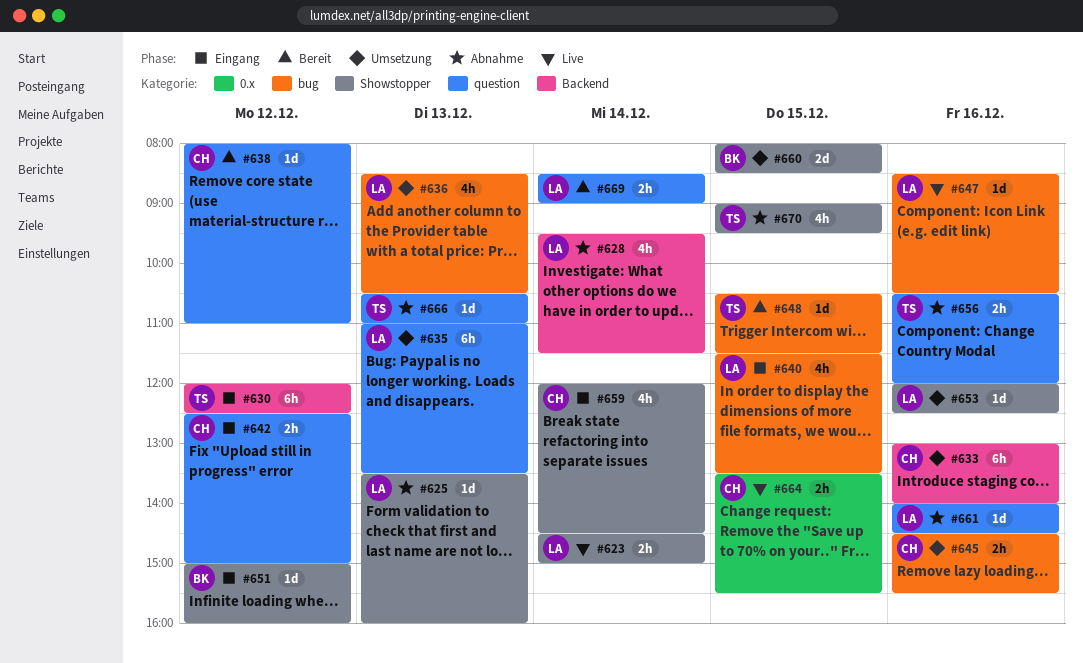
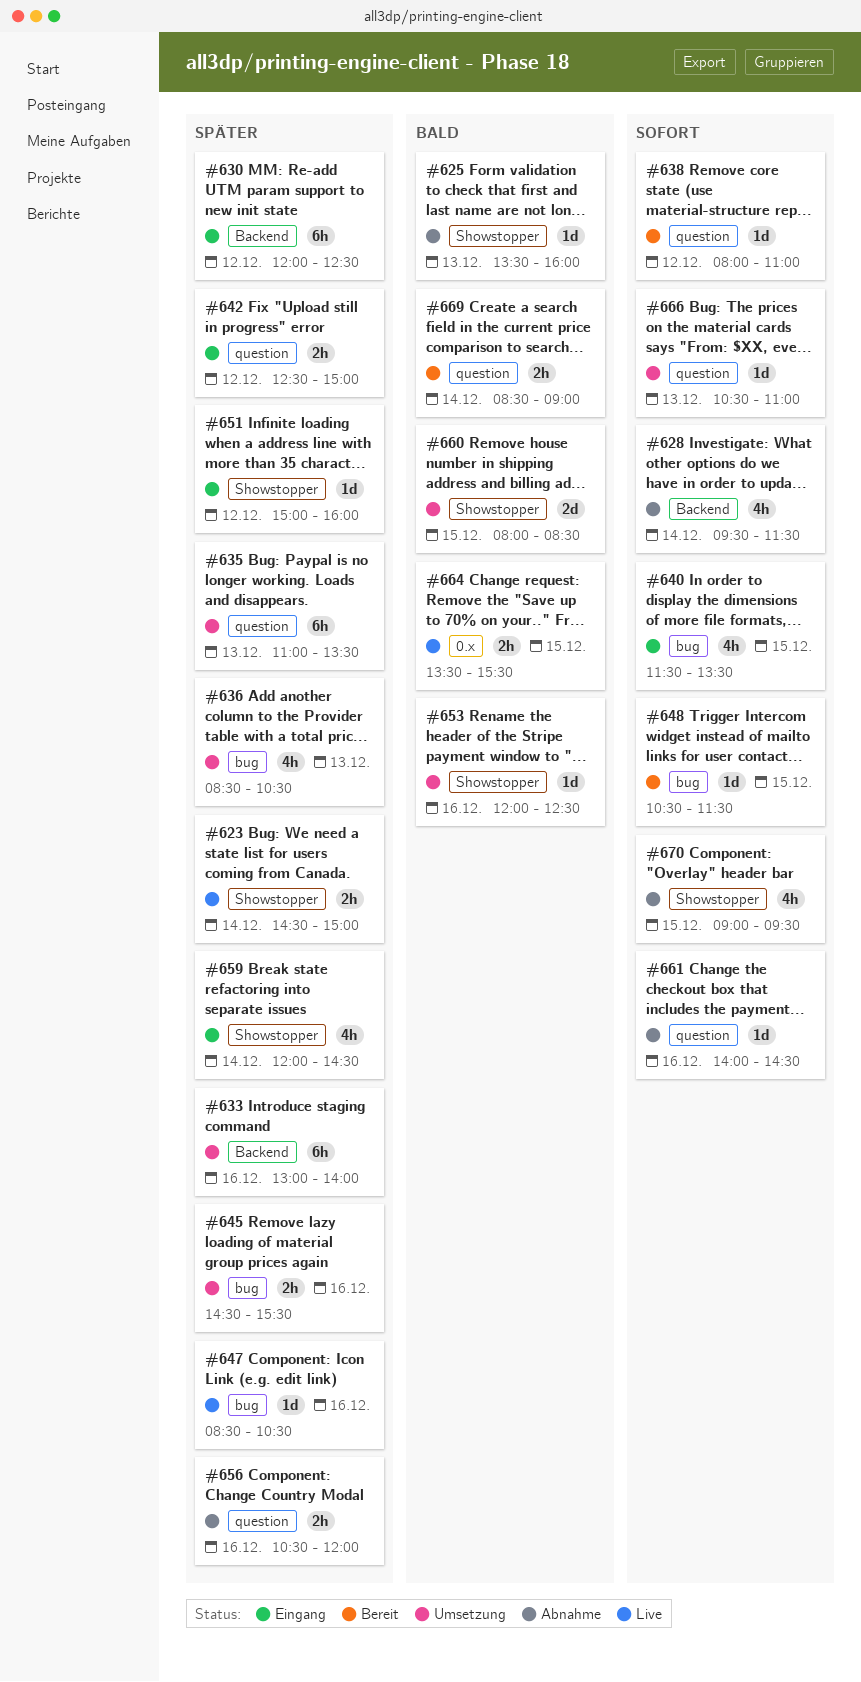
#666, status: Abnahme -> Umsetzung

